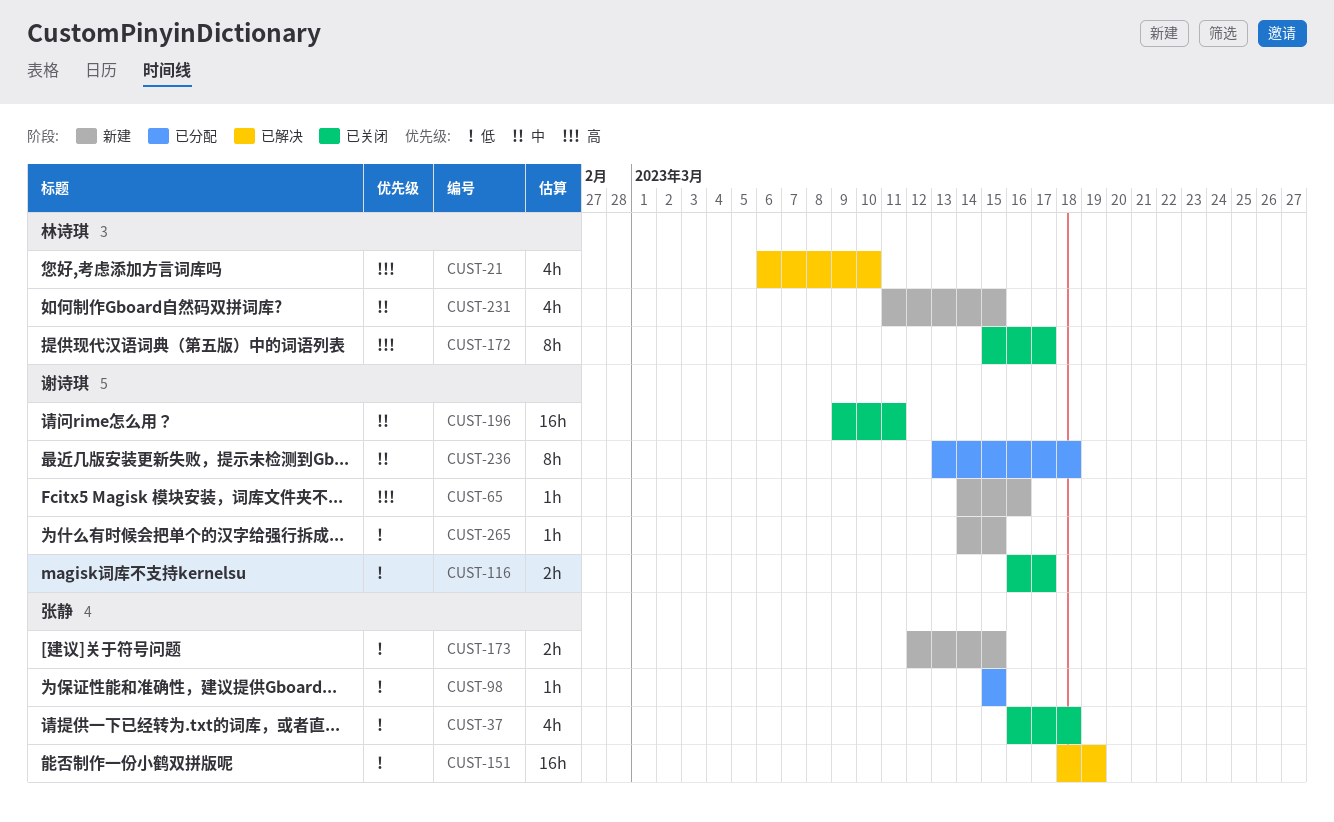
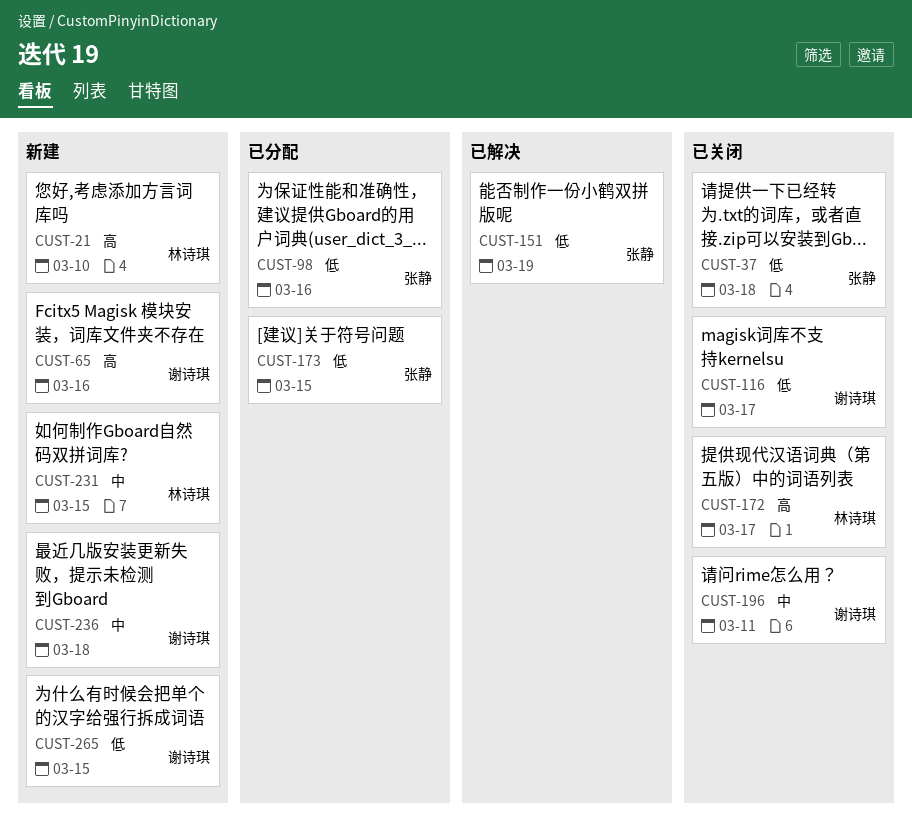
CUST-21, status: 已解决 -> 新建
CUST-98, due: Mar 15 -> Mar 16
CUST-173, status: 新建 -> 已分配
CUST-236, status: 已分配 -> 新建

